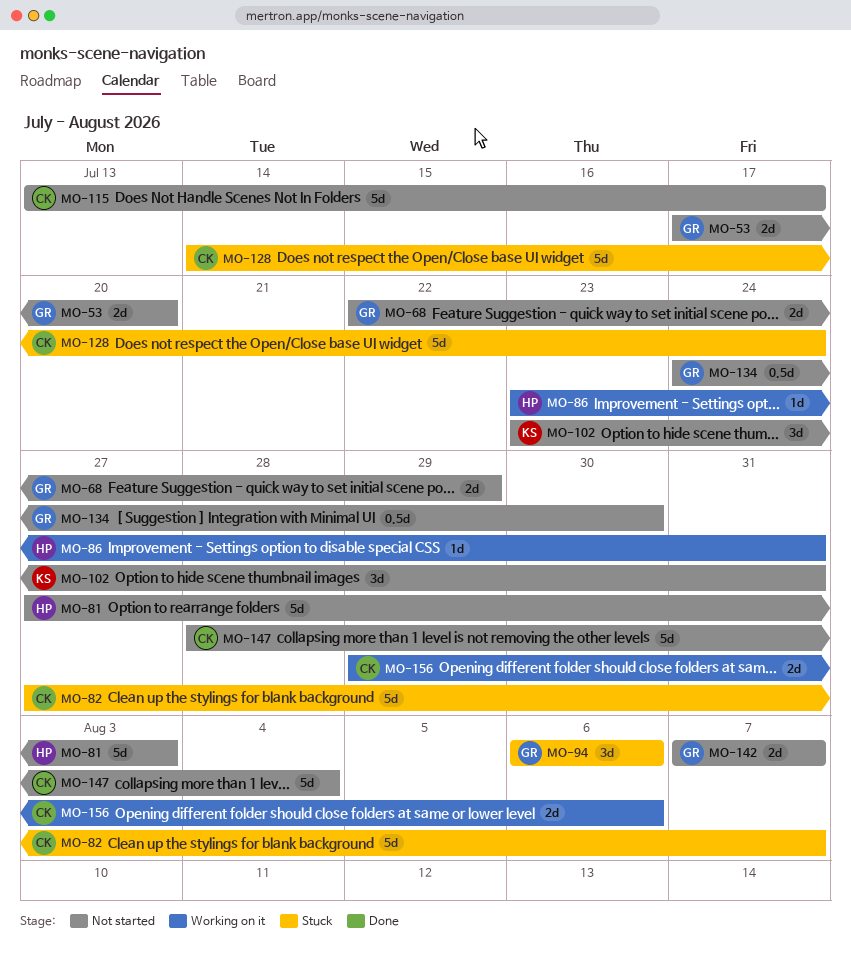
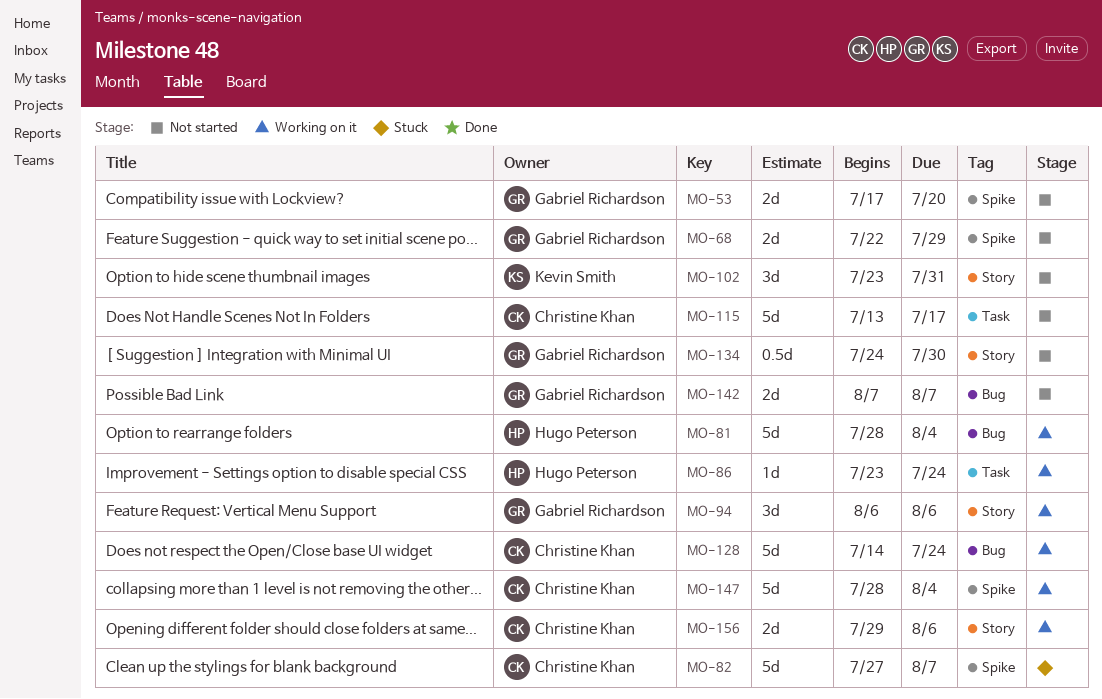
MO-81, status: Not started -> Working on it
MO-81, start: Jul 27 -> Jul 28
MO-81, due: Aug 3 -> Aug 4
MO-86, due: Jul 31 -> Jul 24
MO-94, status: Stuck -> Working on it
MO-128, status: Stuck -> Working on it
MO-147, status: Not started -> Working on it

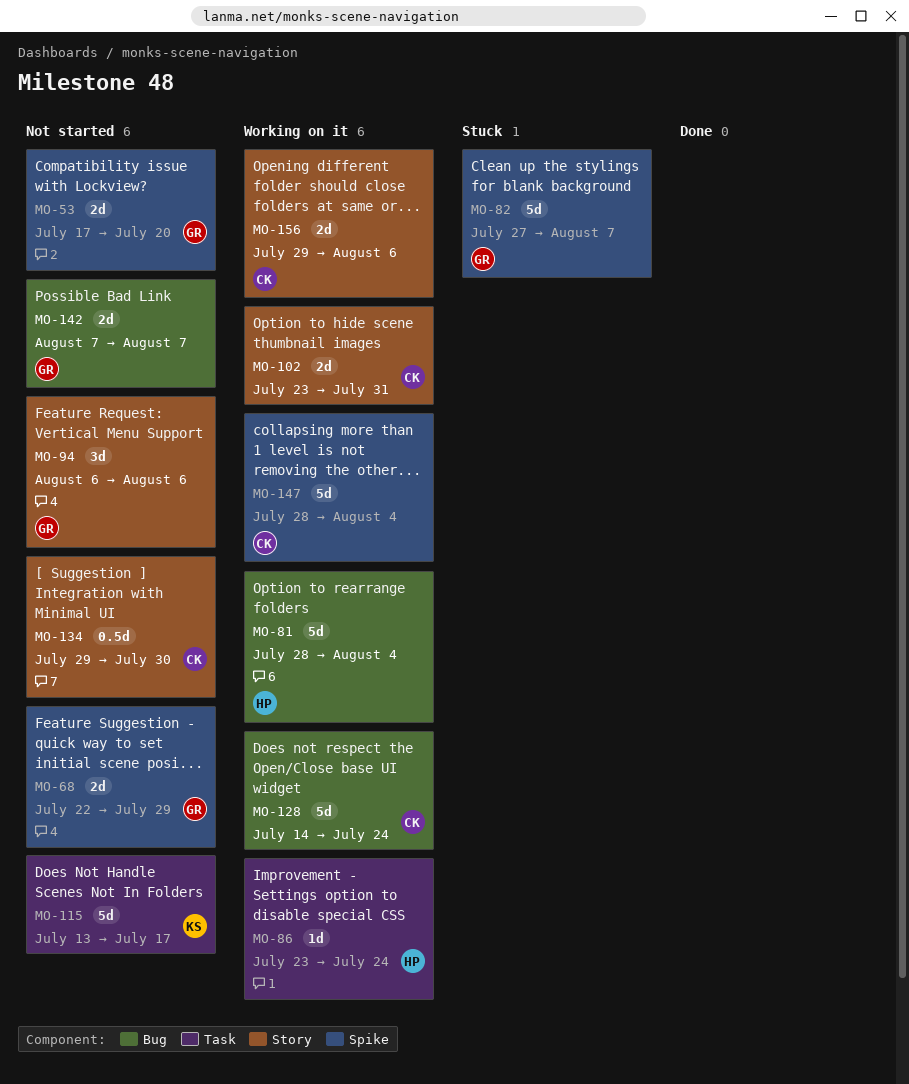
MO-82, owner: Christine Khan -> Gabriel Richardson
MO-94, status: Working on it -> Not started
MO-102, status: Not started -> Working on it
MO-102, owner: Kevin Smith -> Christine Khan
MO-102, estimate: 3d -> 2d
MO-115, owner: Christine Khan -> Kevin Smith
MO-134, owner: Gabriel Richardson -> Christine Khan
MO-134, start: Jul 24 -> Jul 29

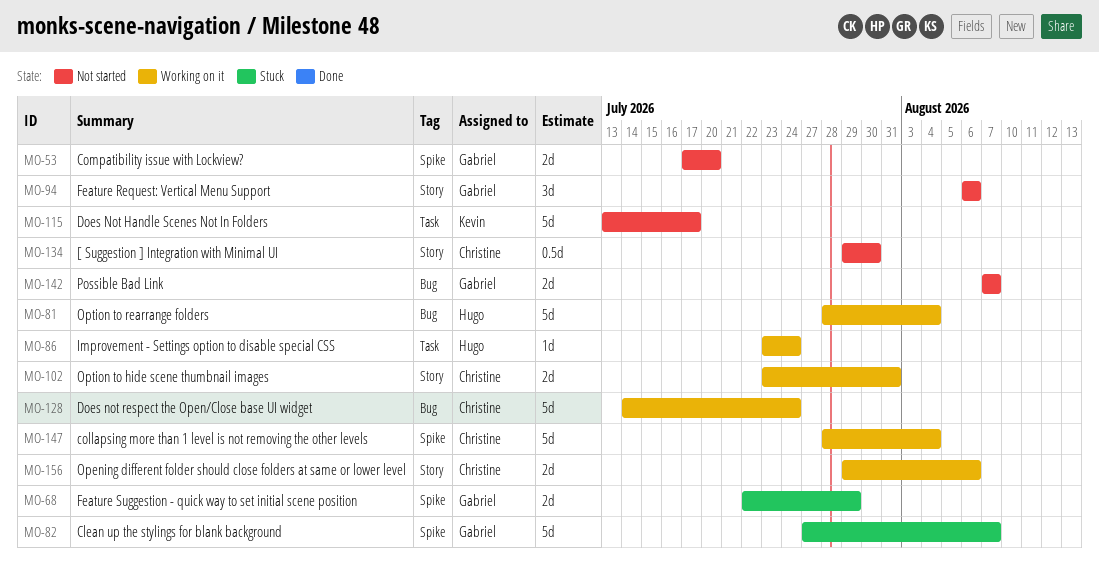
MO-68, status: Not started -> Stuck

